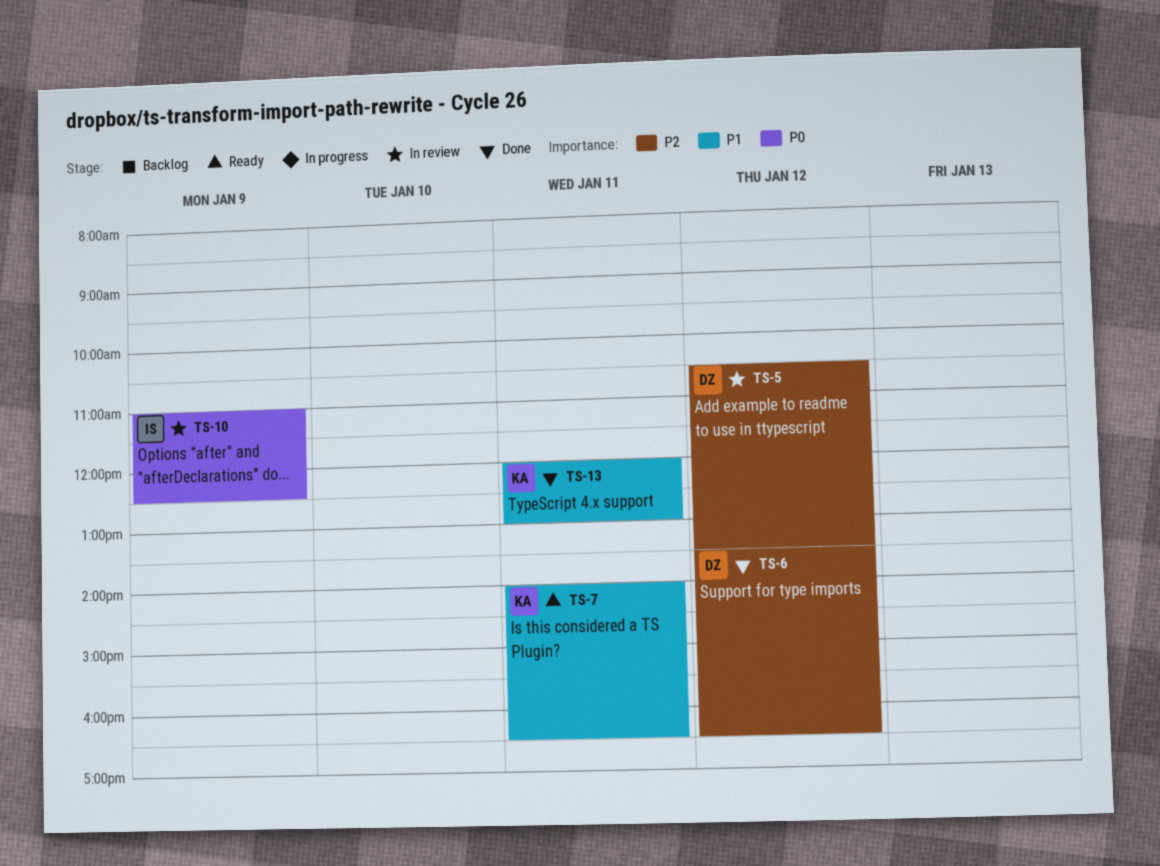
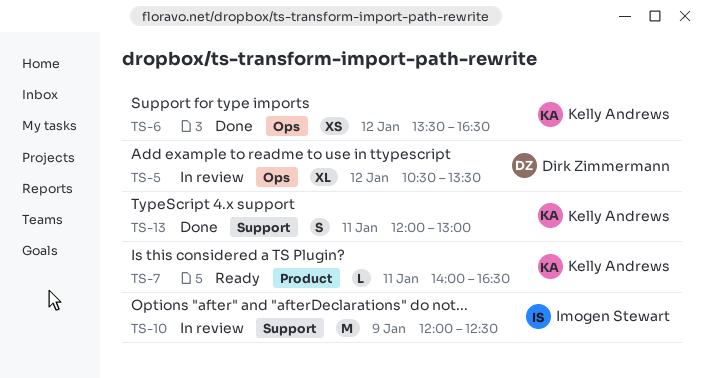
TS-6, owner: Dirk Zimmermann -> Kelly Andrews
TS-10, begins: 11:00 -> 12:00

